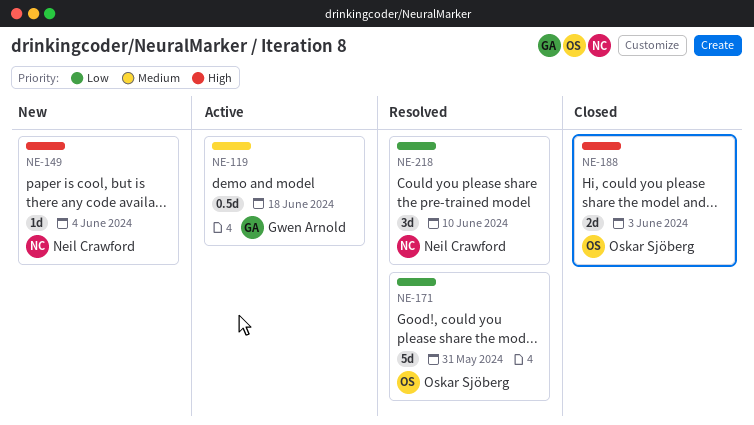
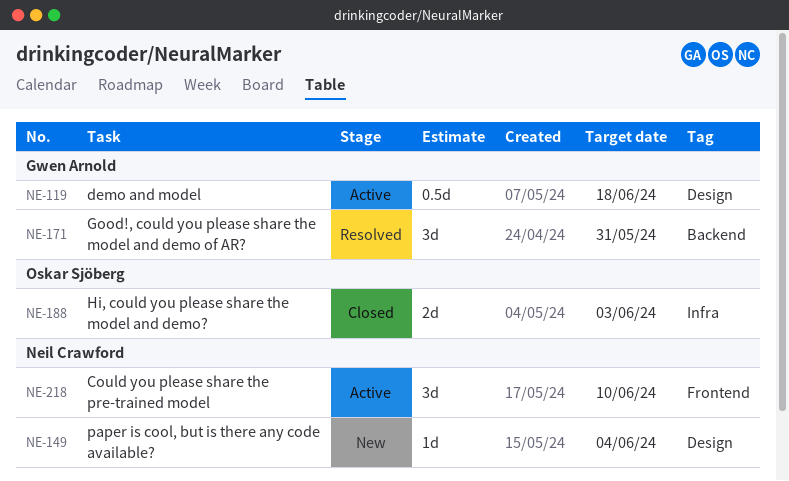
NE-171, owner: Oskar Sjöberg -> Gwen Arnold
NE-171, estimate: 5d -> 3d
NE-218, status: Resolved -> Active

